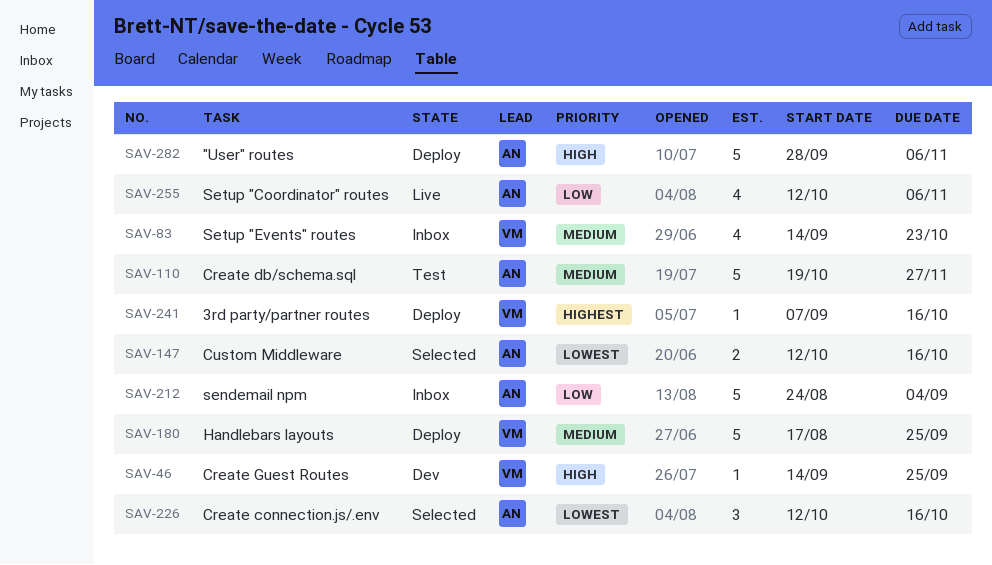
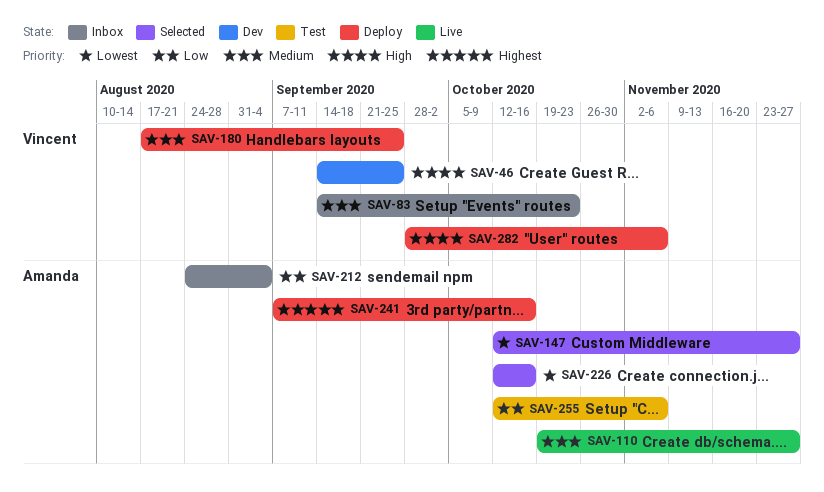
SAV-110, status: Test -> Live
SAV-147, due: Oct 16 -> Nov 27
SAV-241, owner: Vincent -> Amanda
SAV-255, status: Live -> Test
SAV-282, owner: Amanda -> Vincent

